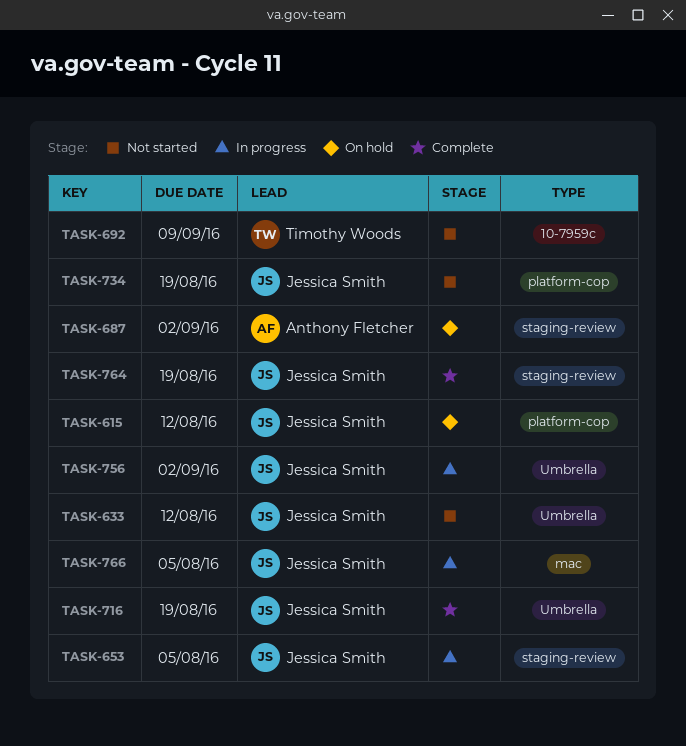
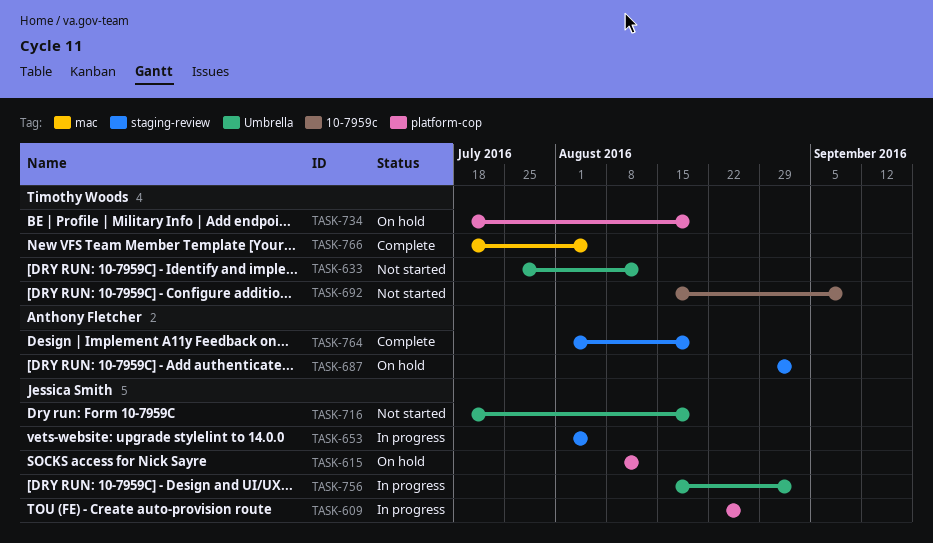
TASK-609: none -> present
TASK-633, owner: Jessica Smith -> Timothy Woods
TASK-716, status: Complete -> Not started
TASK-734, status: Not started -> On hold
TASK-734, owner: Jessica Smith -> Timothy Woods
TASK-764, owner: Jessica Smith -> Anthony Fletcher
TASK-766, status: In progress -> Complete
TASK-766, owner: Jessica Smith -> Timothy Woods

